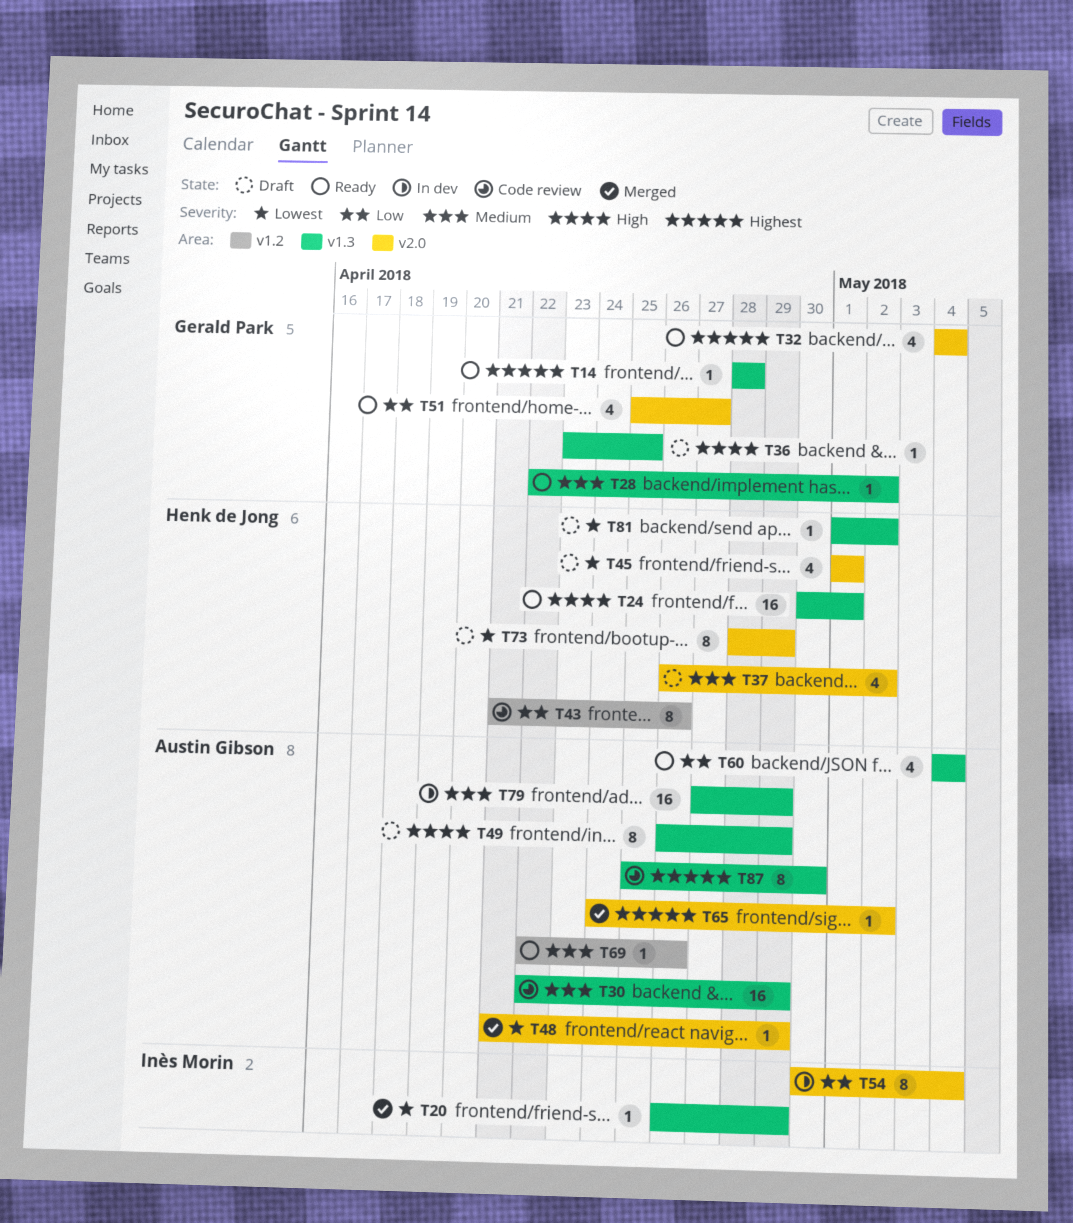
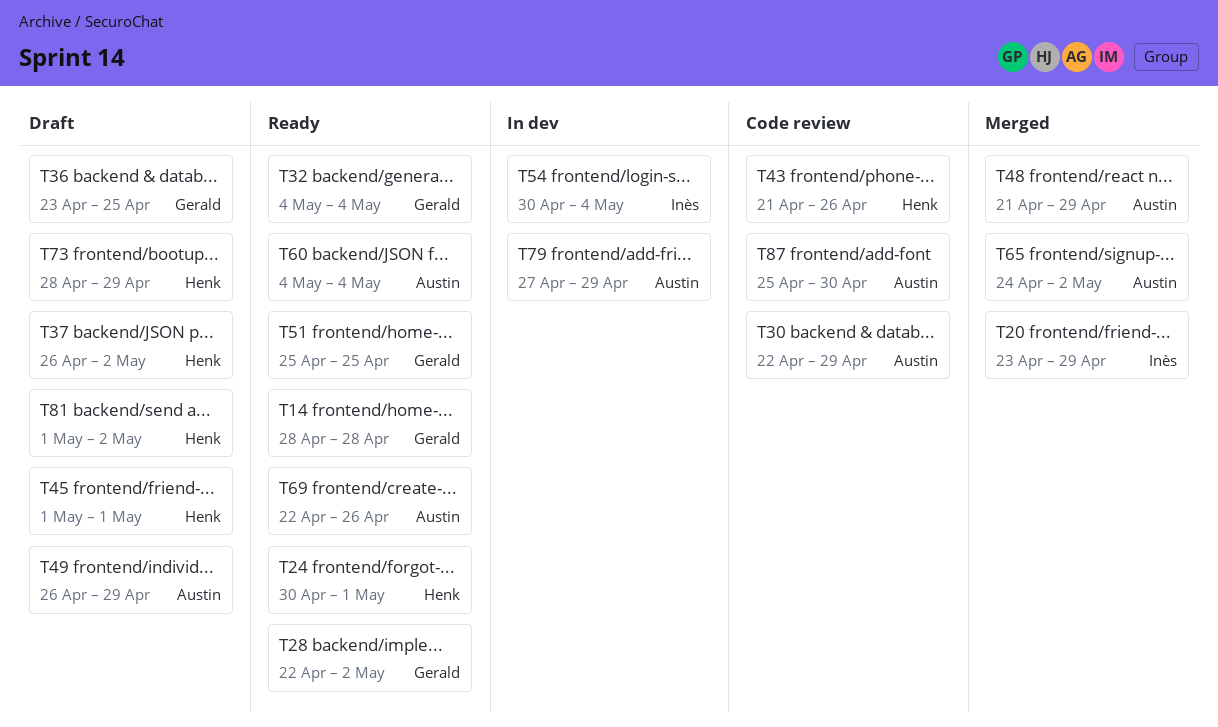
T20, start: Apr 26 -> Apr 23
T51, due: Apr 27 -> Apr 25

